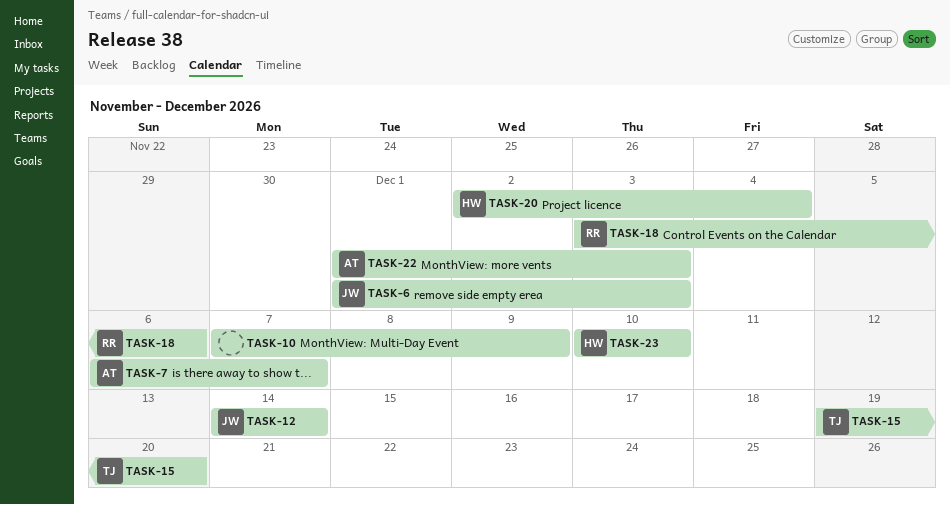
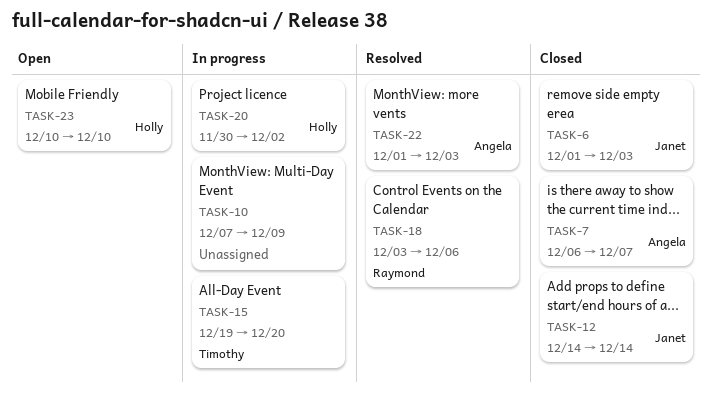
TASK-20, start: Dec 2 -> Nov 30
TASK-20, due: Dec 4 -> Dec 2

